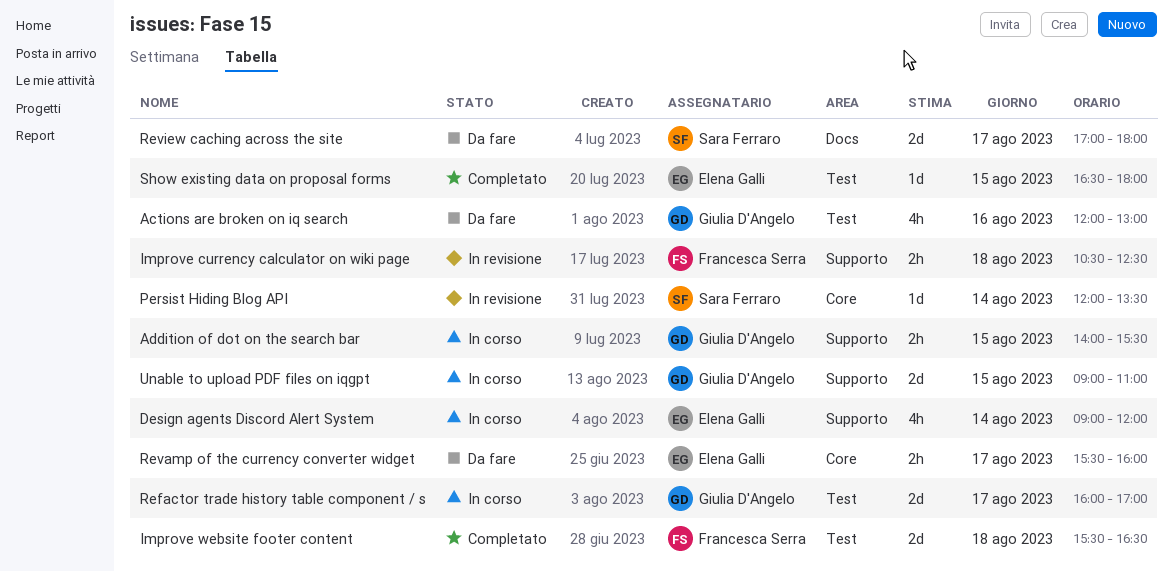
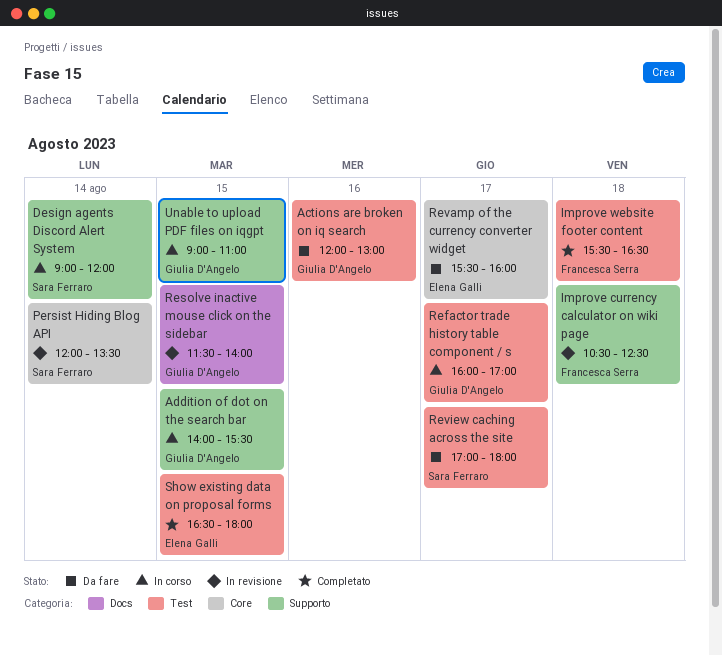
Design agents Discord Alert System, owner: Elena Galli -> Sara Ferraro
Resolve inactive mouse click on the sidebar: none -> present
Review caching across the site, label: Docs -> Test

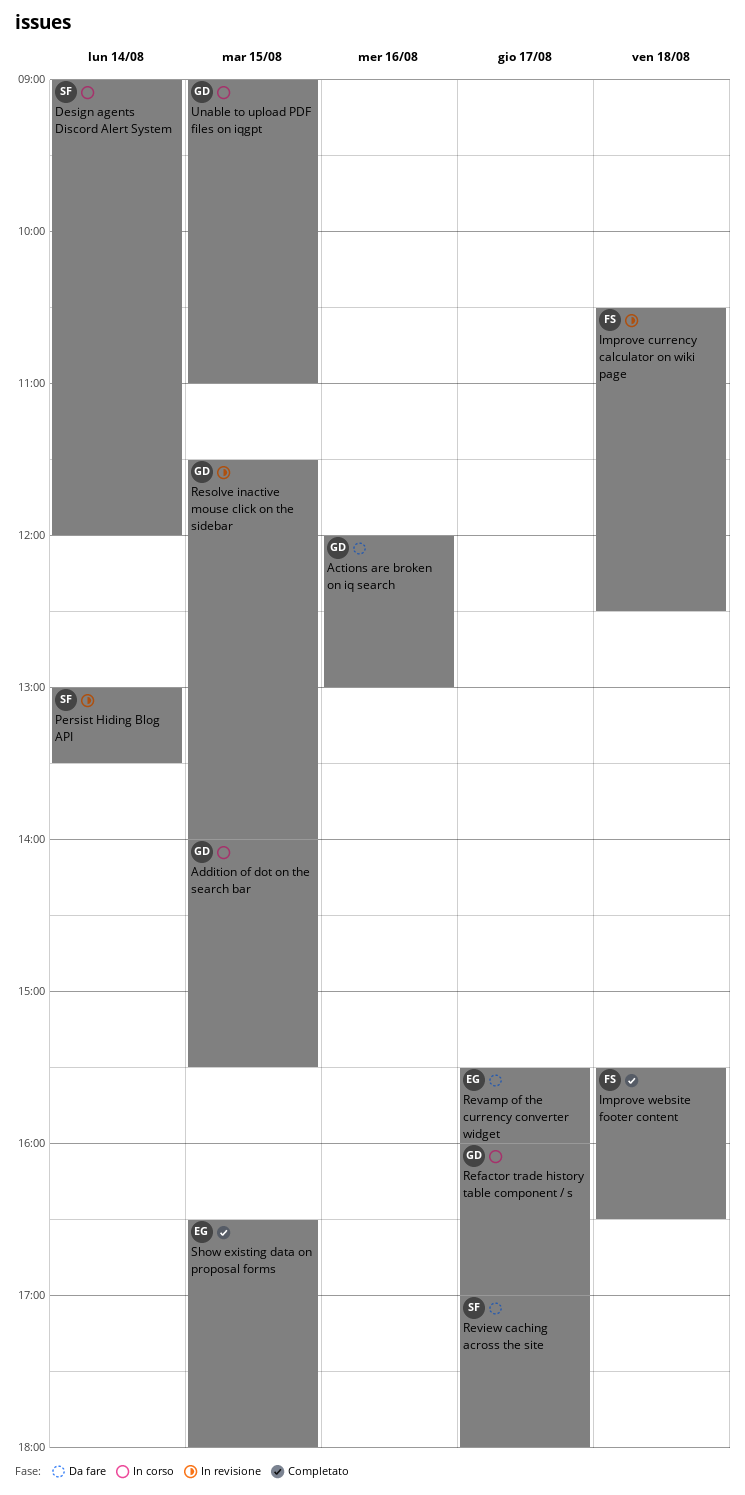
Persist Hiding Blog API, begins: 12:00 -> 13:00

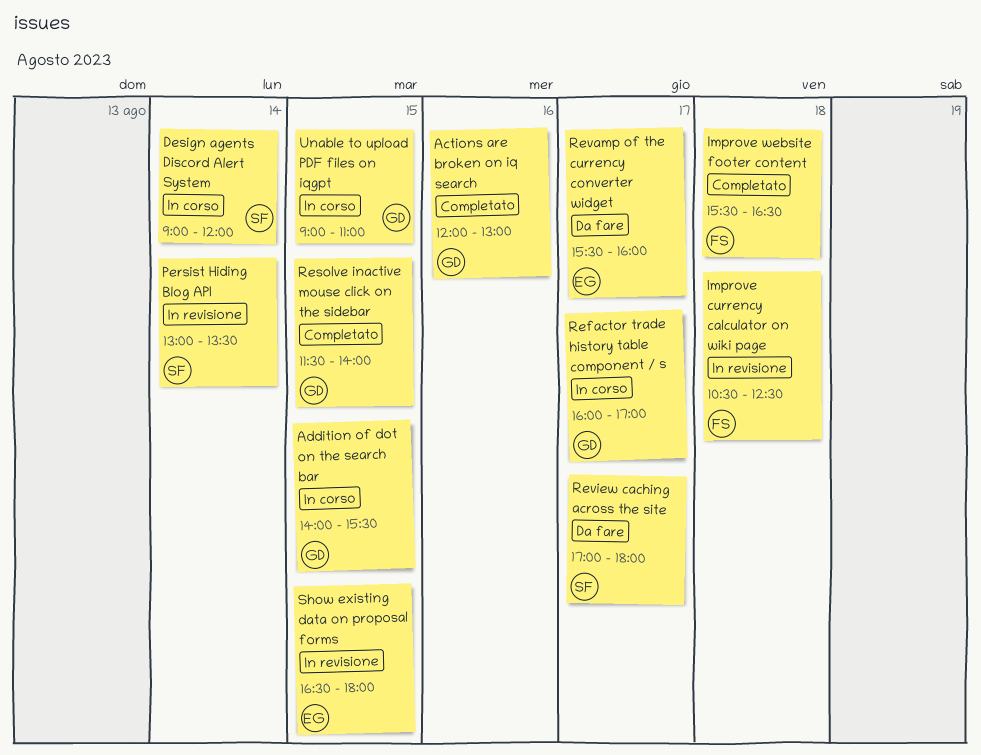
Actions are broken on iq search, status: Da fare -> Completato
Resolve inactive mouse click on the sidebar, status: In revisione -> Completato
Show existing data on proposal forms, status: Completato -> In revisione

